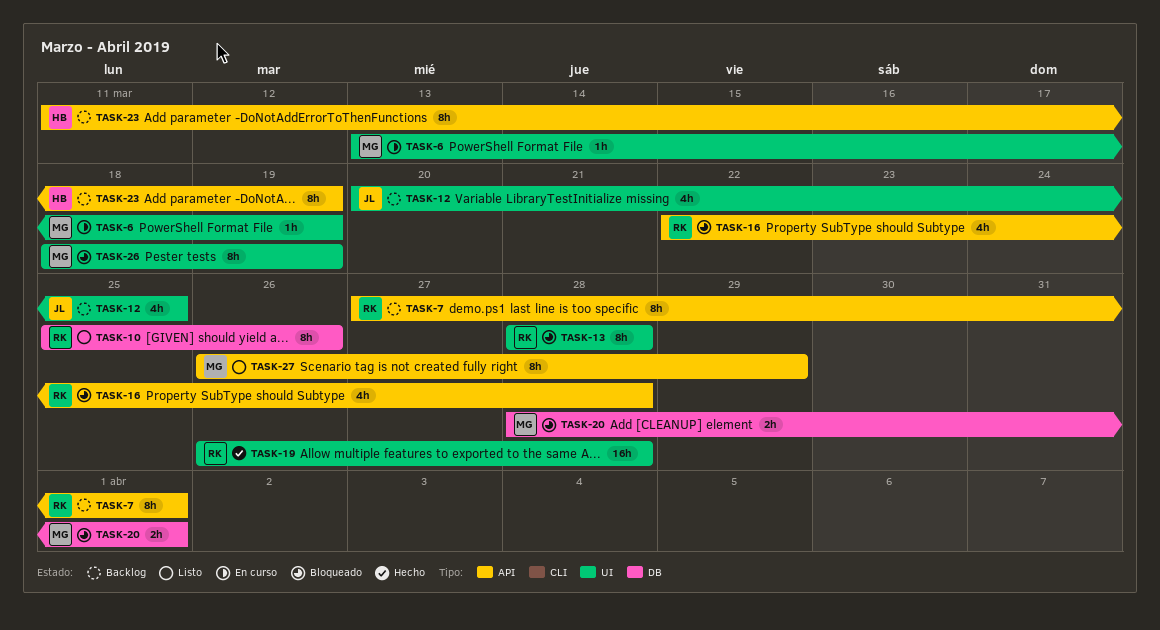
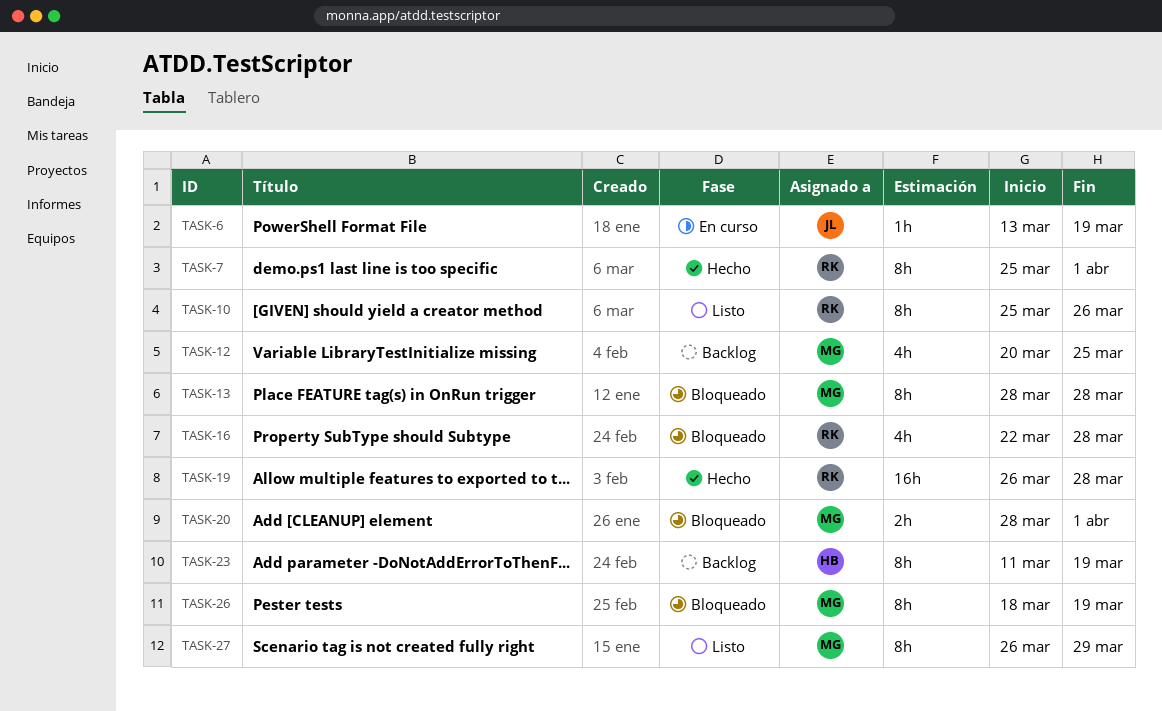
TASK-6, owner: MG -> JL
TASK-7, status: Backlog -> Hecho
TASK-7, start: Mar 27 -> Mar 25
TASK-12, owner: JL -> MG
TASK-13, owner: RK -> MG

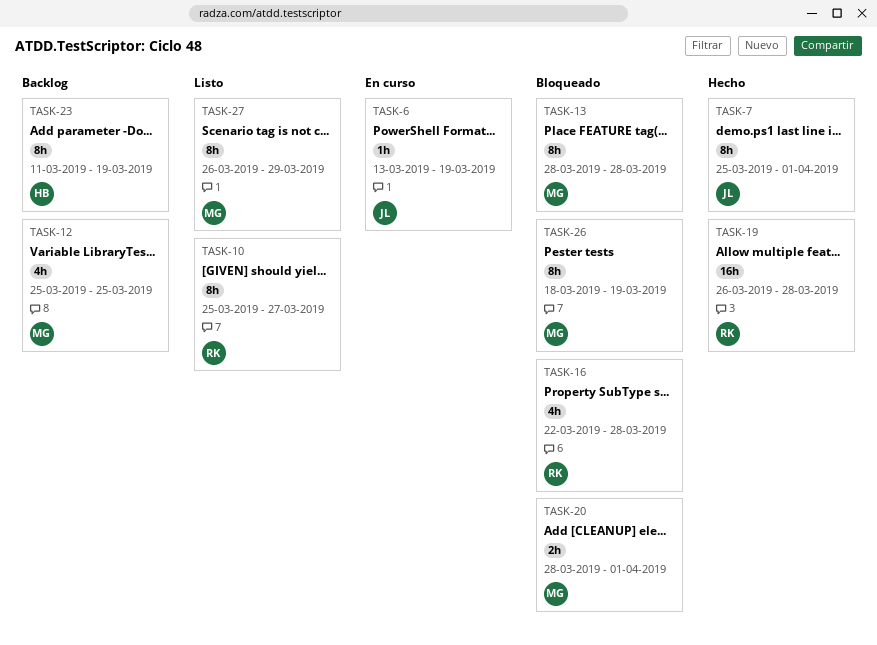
TASK-7, owner: RK -> JL
TASK-10, due: Mar 26 -> Mar 27
TASK-12, start: Mar 20 -> Mar 25

